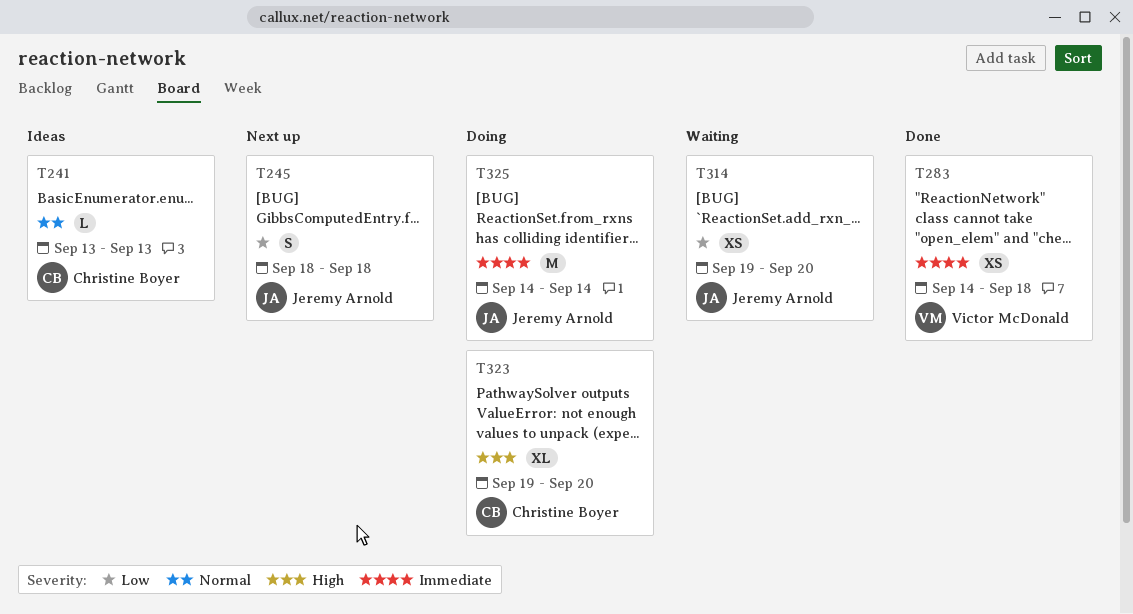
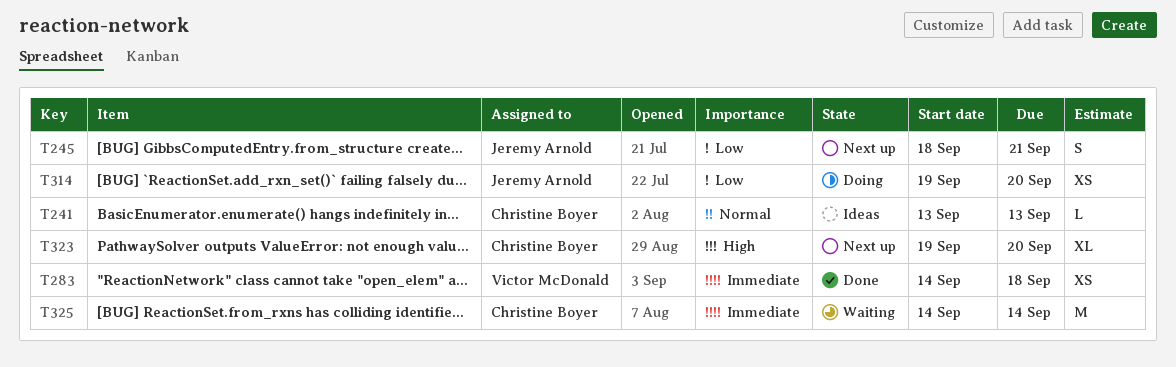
T245, due: Sep 18 -> Sep 21
T314, status: Waiting -> Doing
T323, status: Doing -> Next up
T325, status: Doing -> Waiting
T325, owner: Jeremy Arnold -> Christine Boyer

